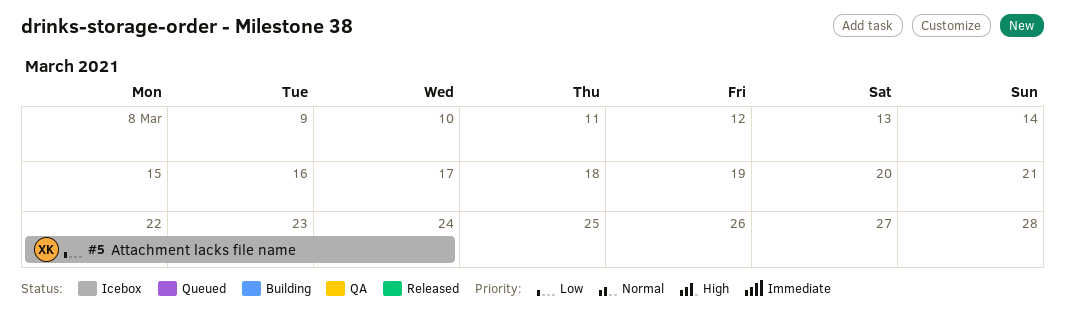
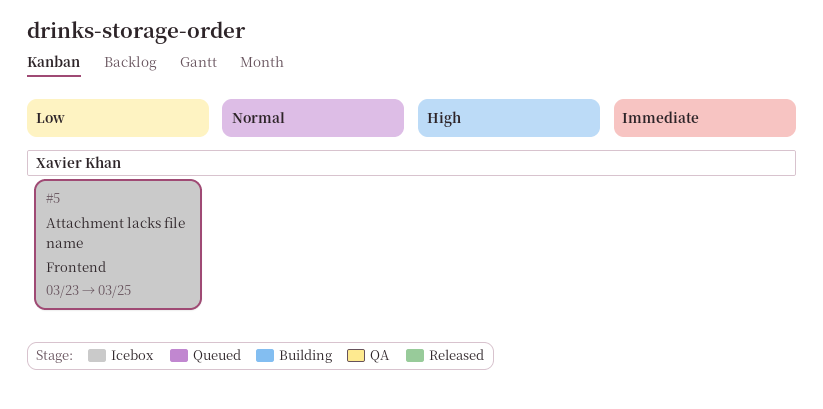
#5, start: Mar 22 -> Mar 23
#5, due: Mar 24 -> Mar 25

